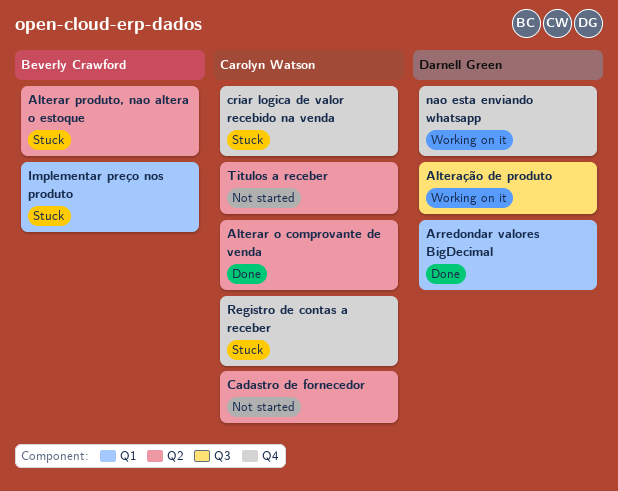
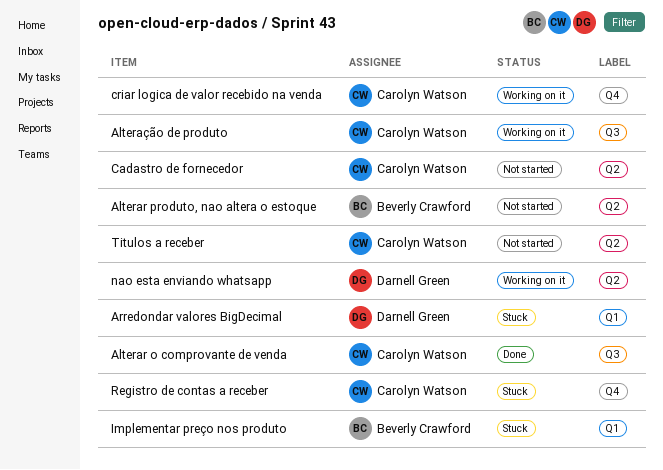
Alterar o comprovante de venda, label: Q2 -> Q3
Alterar produto, nao altera o estoque, status: Stuck -> Not started
Alteração de produto, owner: Darnell Green -> Carolyn Watson
Arredondar valores BigDecimal, status: Done -> Stuck
criar logica de valor recebido na venda, status: Stuck -> Working on it
nao esta enviando whatsapp, label: Q4 -> Q2

